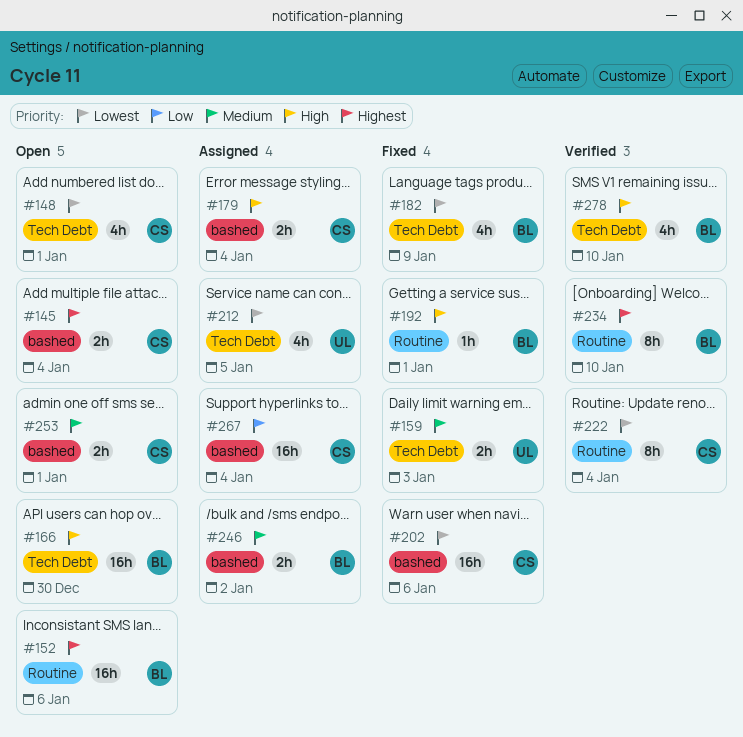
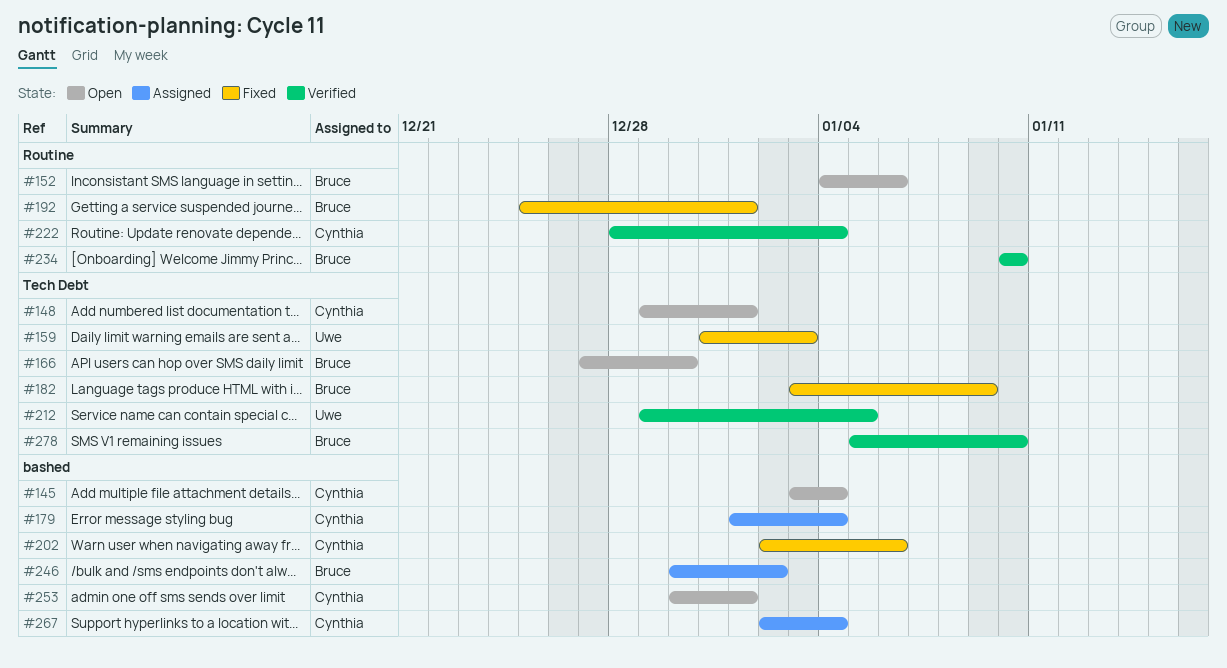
#212, status: Assigned -> Verified

